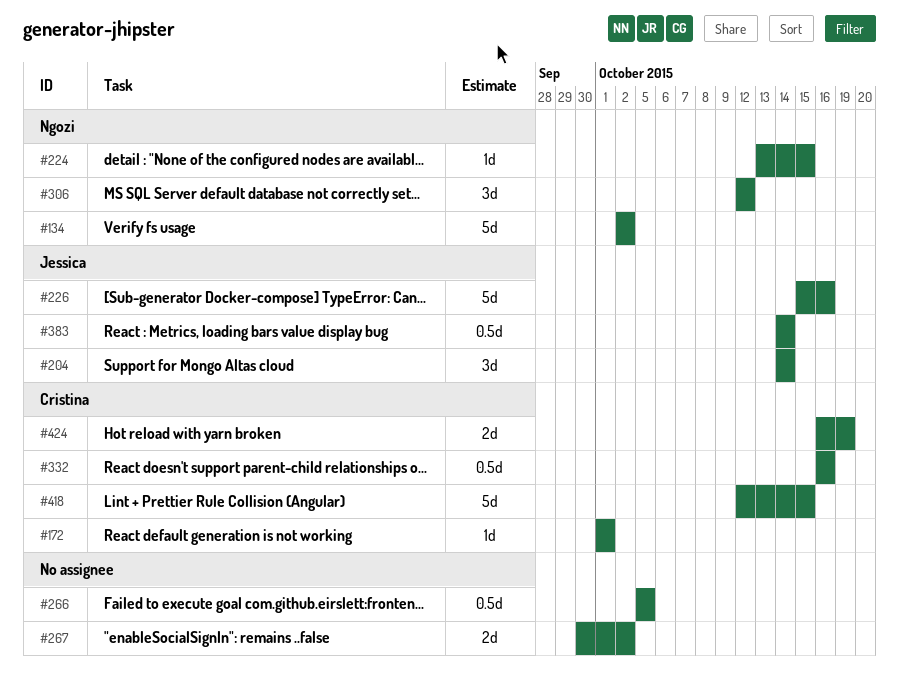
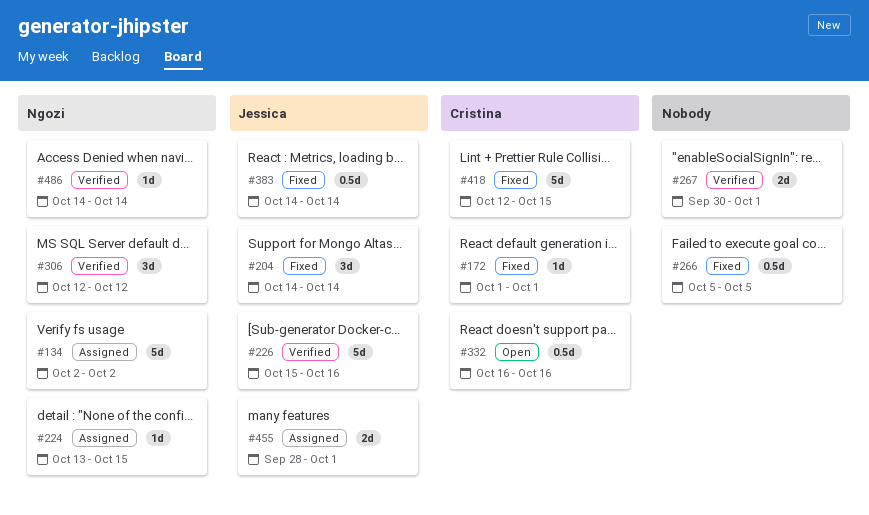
#267, due: Oct 2 -> Oct 1
#424: present -> none
#455: none -> present
#486: none -> present

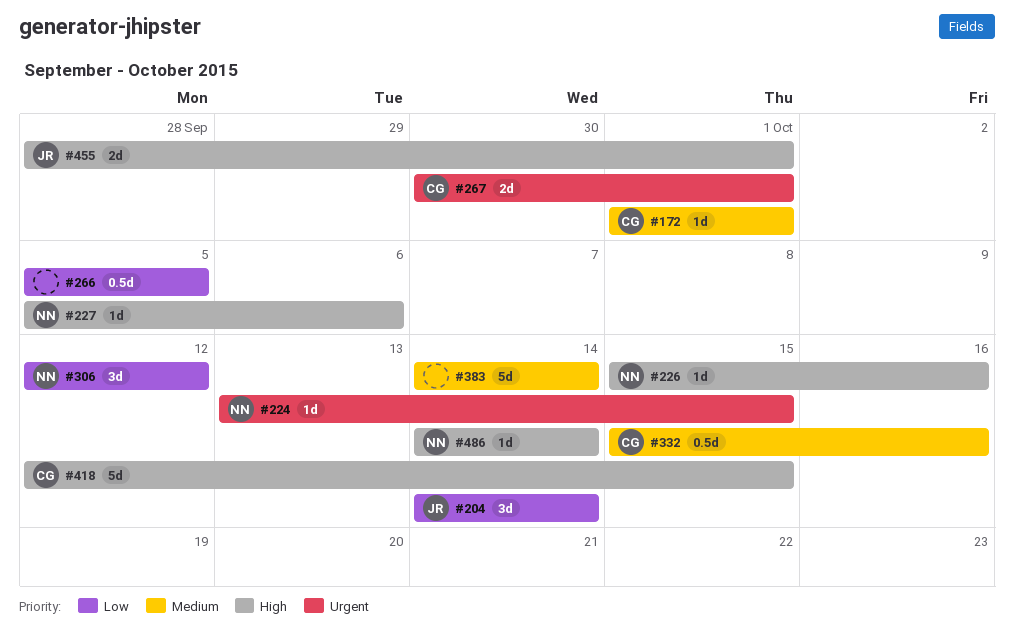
#134: present -> none
#226, owner: Jessica -> Ngozi
#226, estimate: 5d -> 1d
#227: none -> present
#267, owner: none -> Cristina
#332, start: Oct 16 -> Oct 15
#383, owner: Jessica -> none
#383, estimate: 0.5d -> 5d

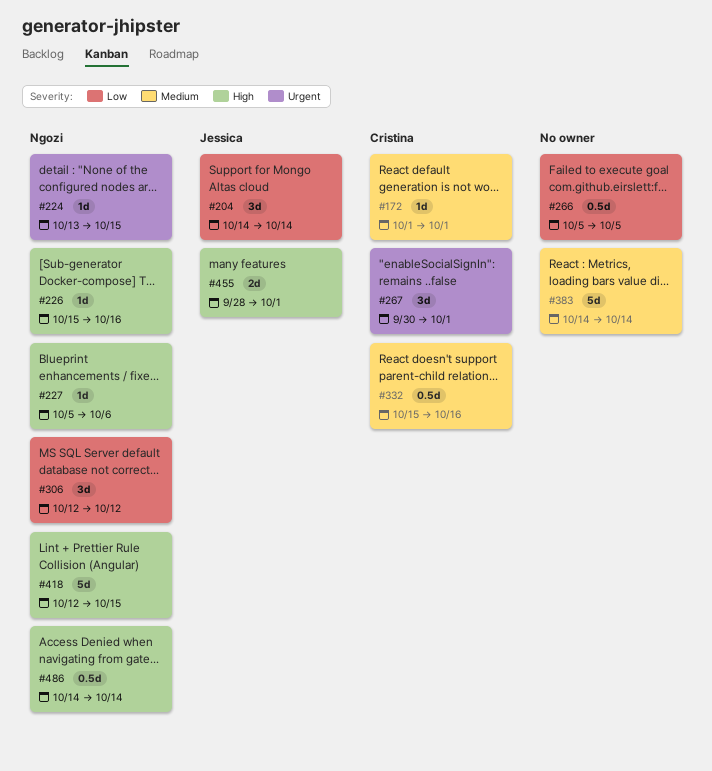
#267, estimate: 2d -> 3d
#418, owner: Cristina -> Ngozi
#486, estimate: 1d -> 0.5d

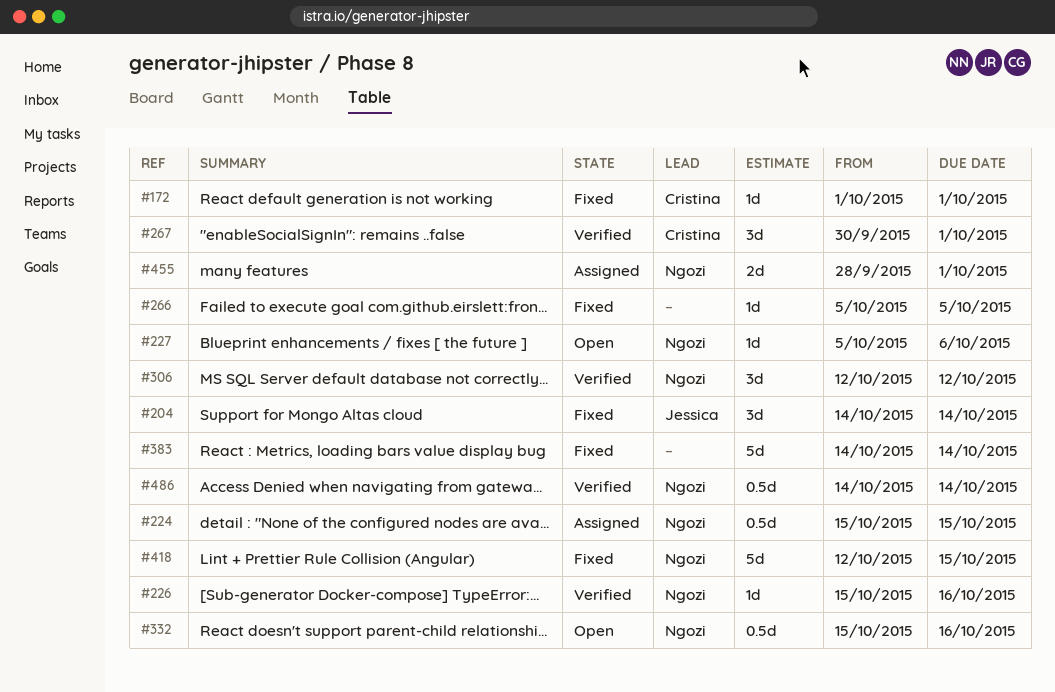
#224, estimate: 1d -> 0.5d
#224, start: Oct 13 -> Oct 15
#266, estimate: 0.5d -> 1d
#332, owner: Cristina -> Ngozi
#455, owner: Jessica -> Ngozi

